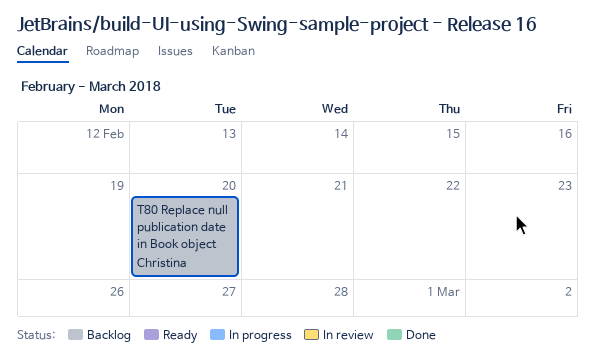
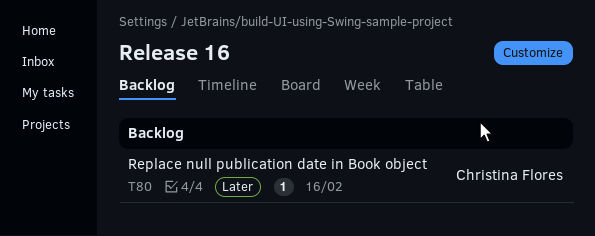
T80, due: Feb 20 -> Feb 16

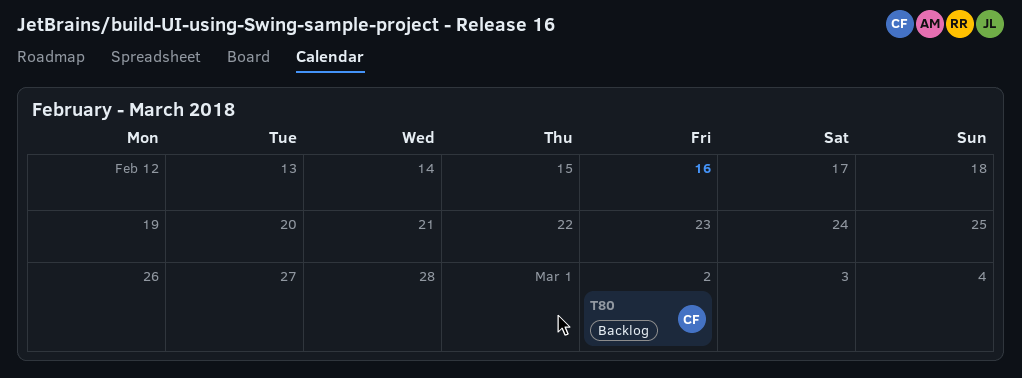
T80, due: Feb 16 -> Mar 2

